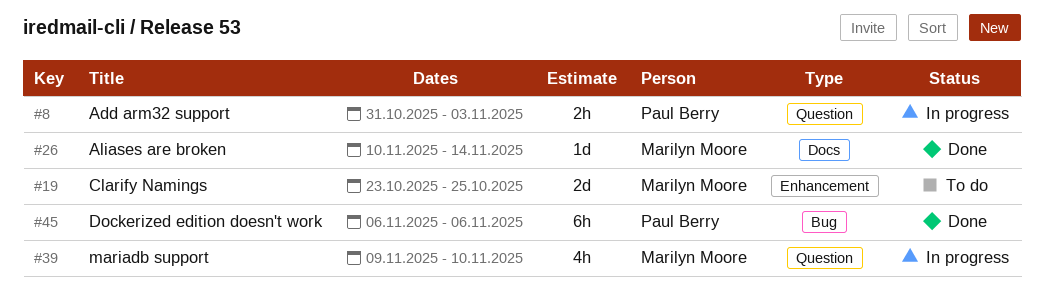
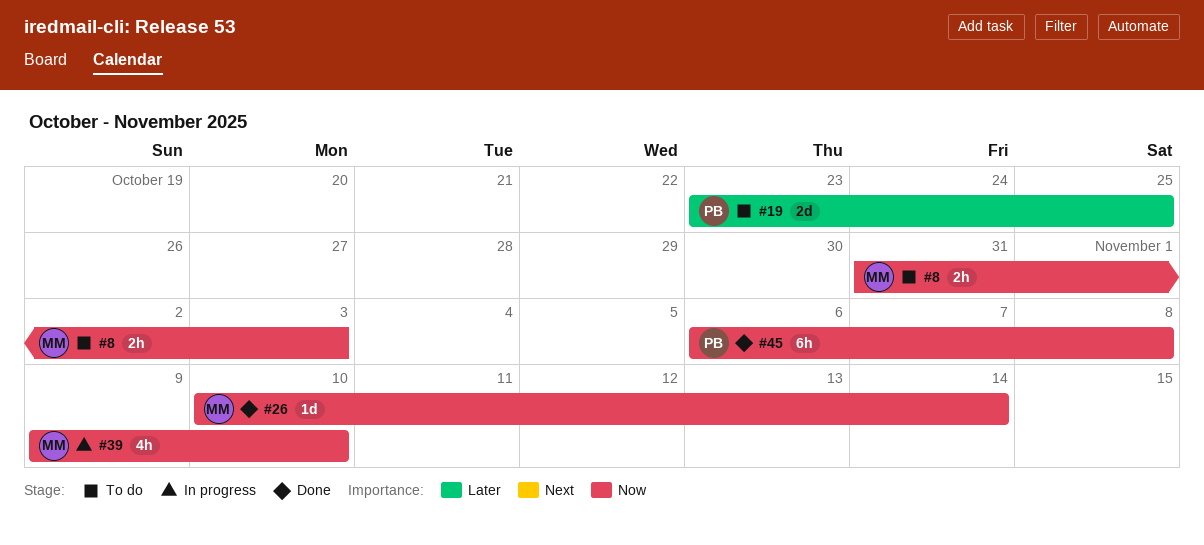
#8, status: In progress -> To do
#8, owner: Paul Berry -> Marilyn Moore
#19, owner: Marilyn Moore -> Paul Berry
#45, due: Nov 6 -> Nov 8

